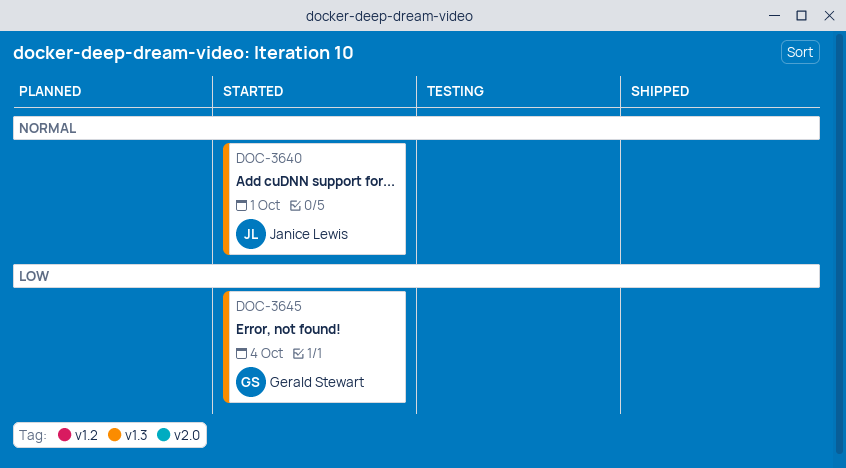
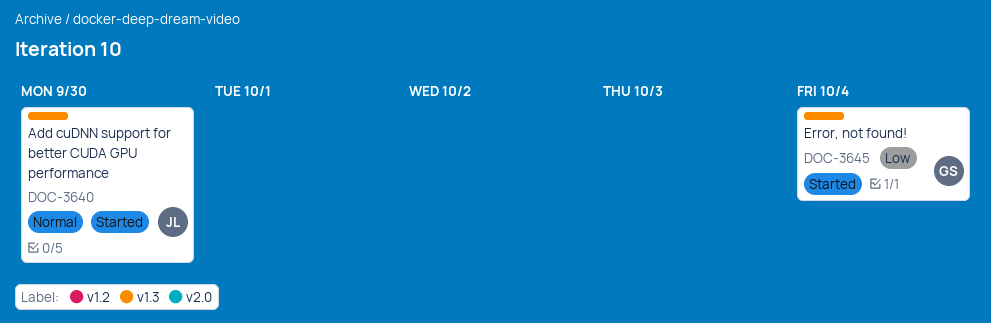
DOC-3640, due: Oct 1 -> Sep 30

